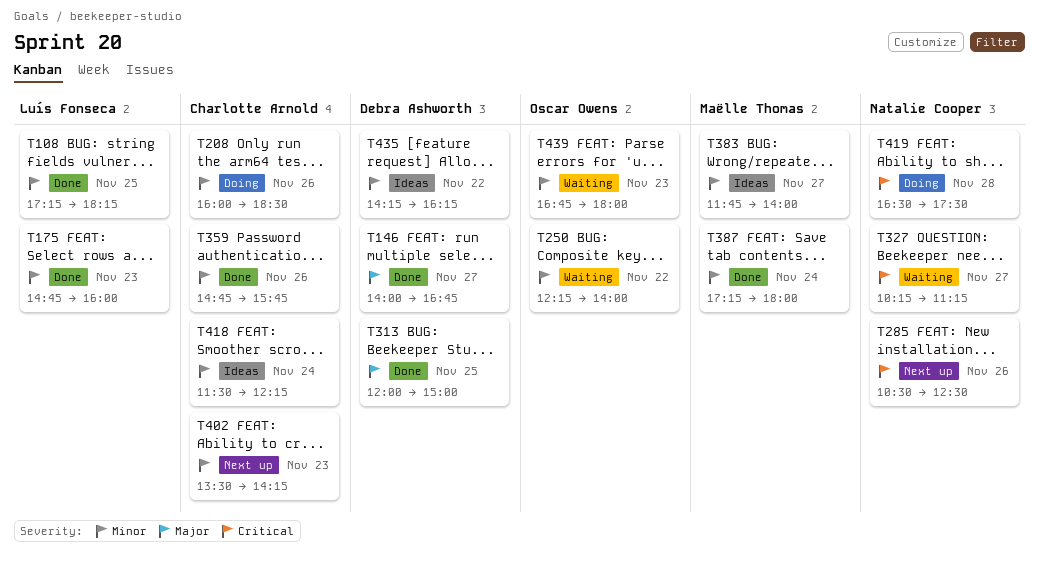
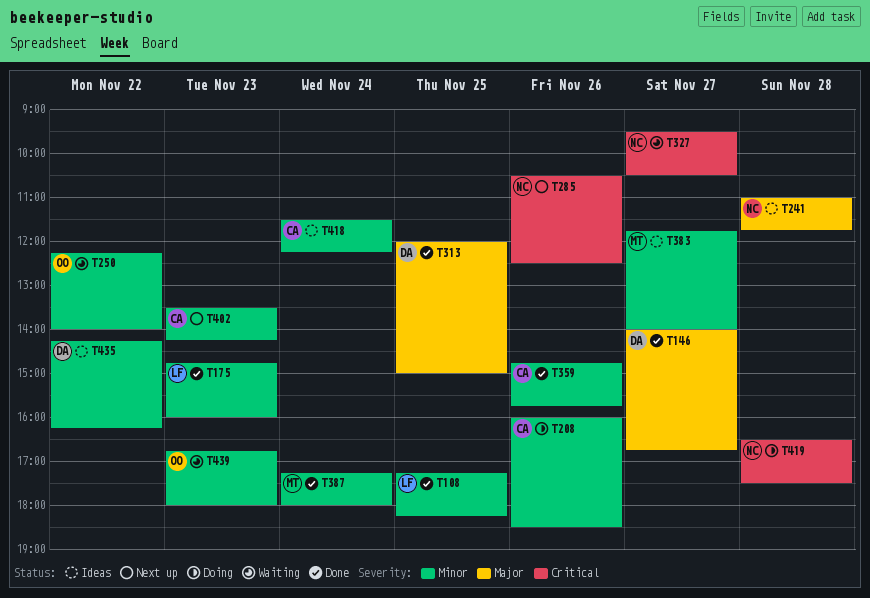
T241: none -> present
T327, begins: 10:15 -> 09:30
T327, ends: 11:15 -> 10:30

